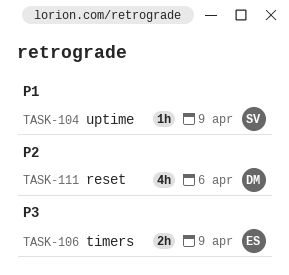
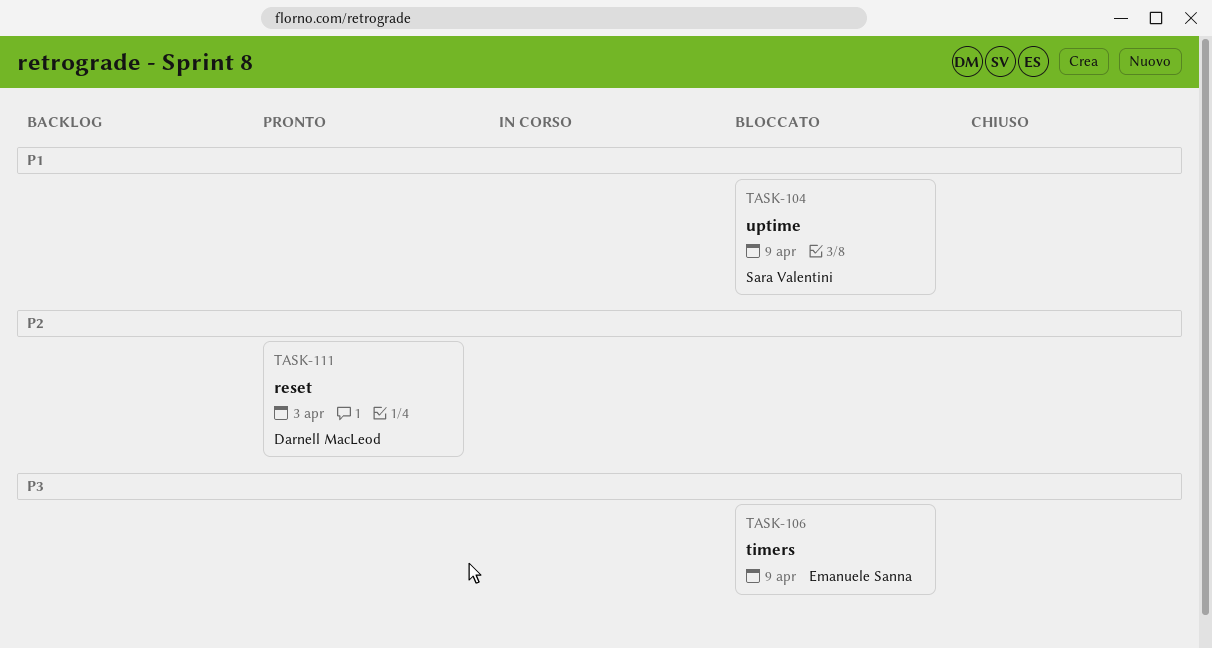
TASK-111, due: Apr 6 -> Apr 3

